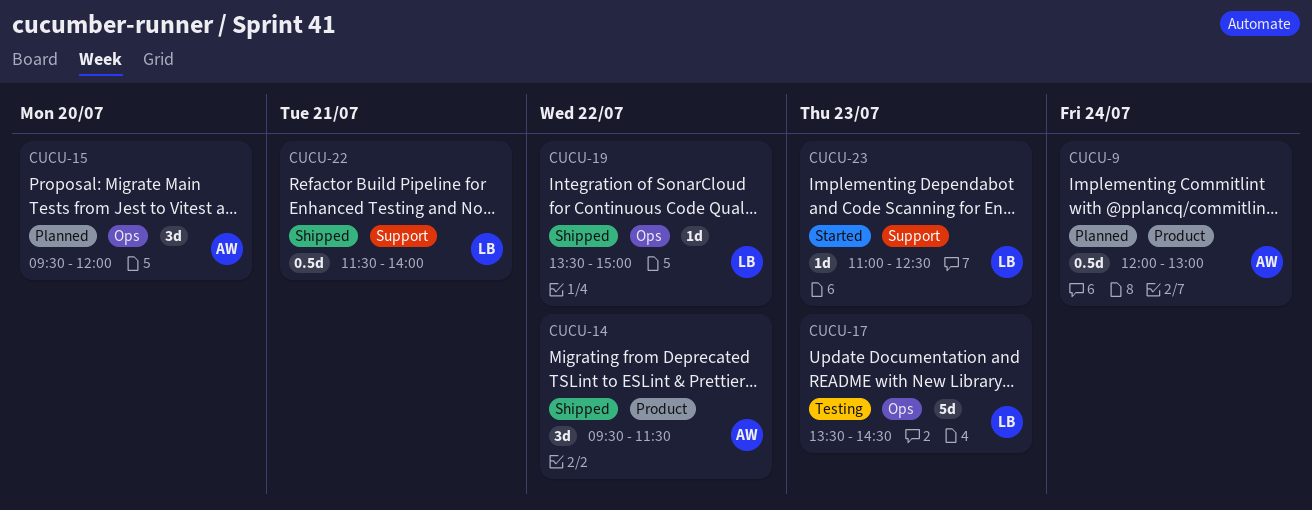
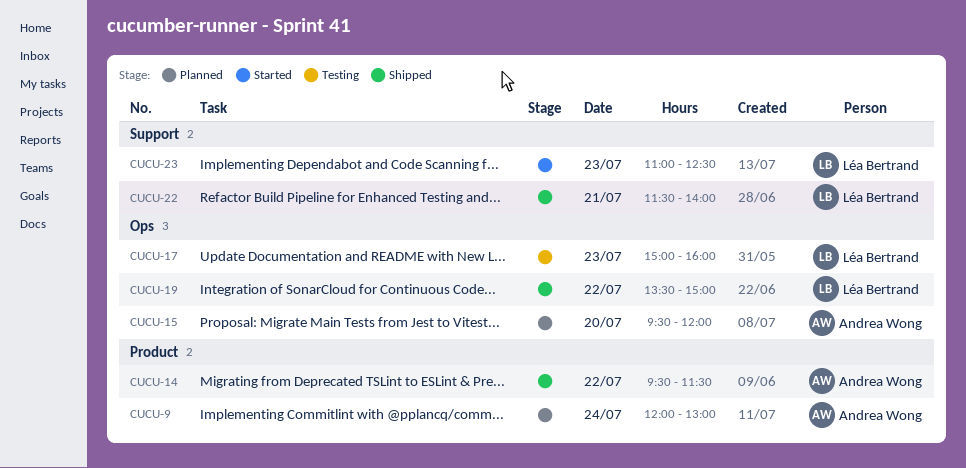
CUCU-17, begins: 13:30 -> 15:00
CUCU-17, ends: 14:30 -> 16:00

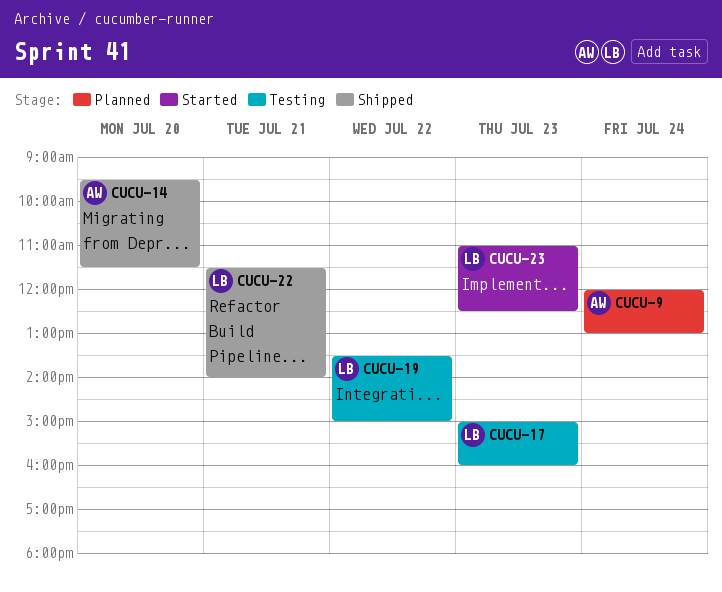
CUCU-14, day: Jul 22 -> Jul 20
CUCU-15: present -> none
CUCU-19, status: Shipped -> Testing

